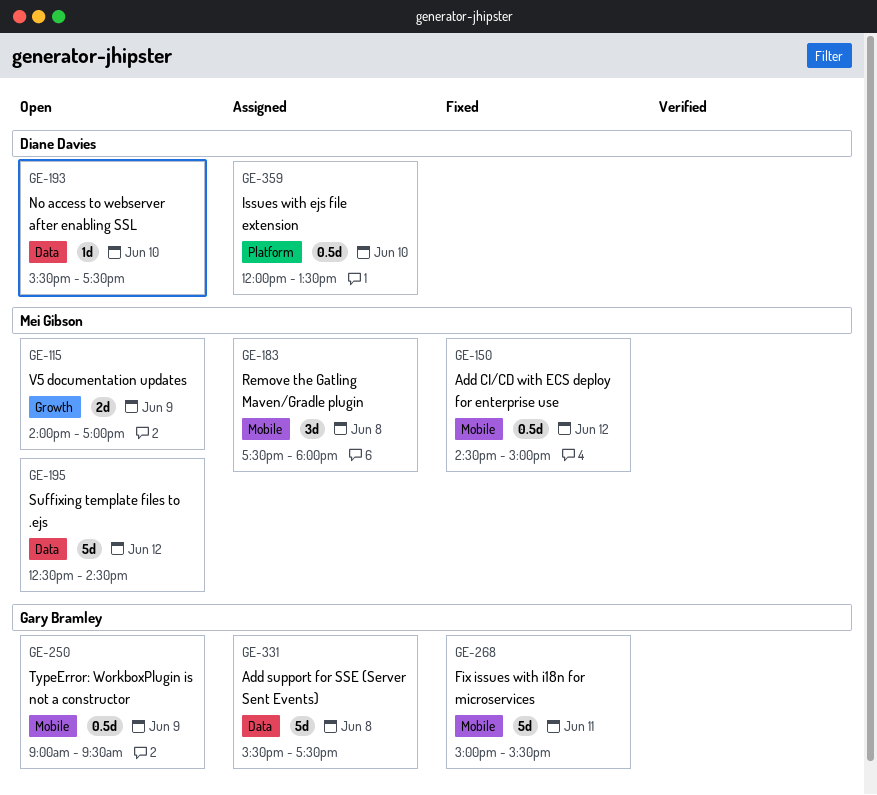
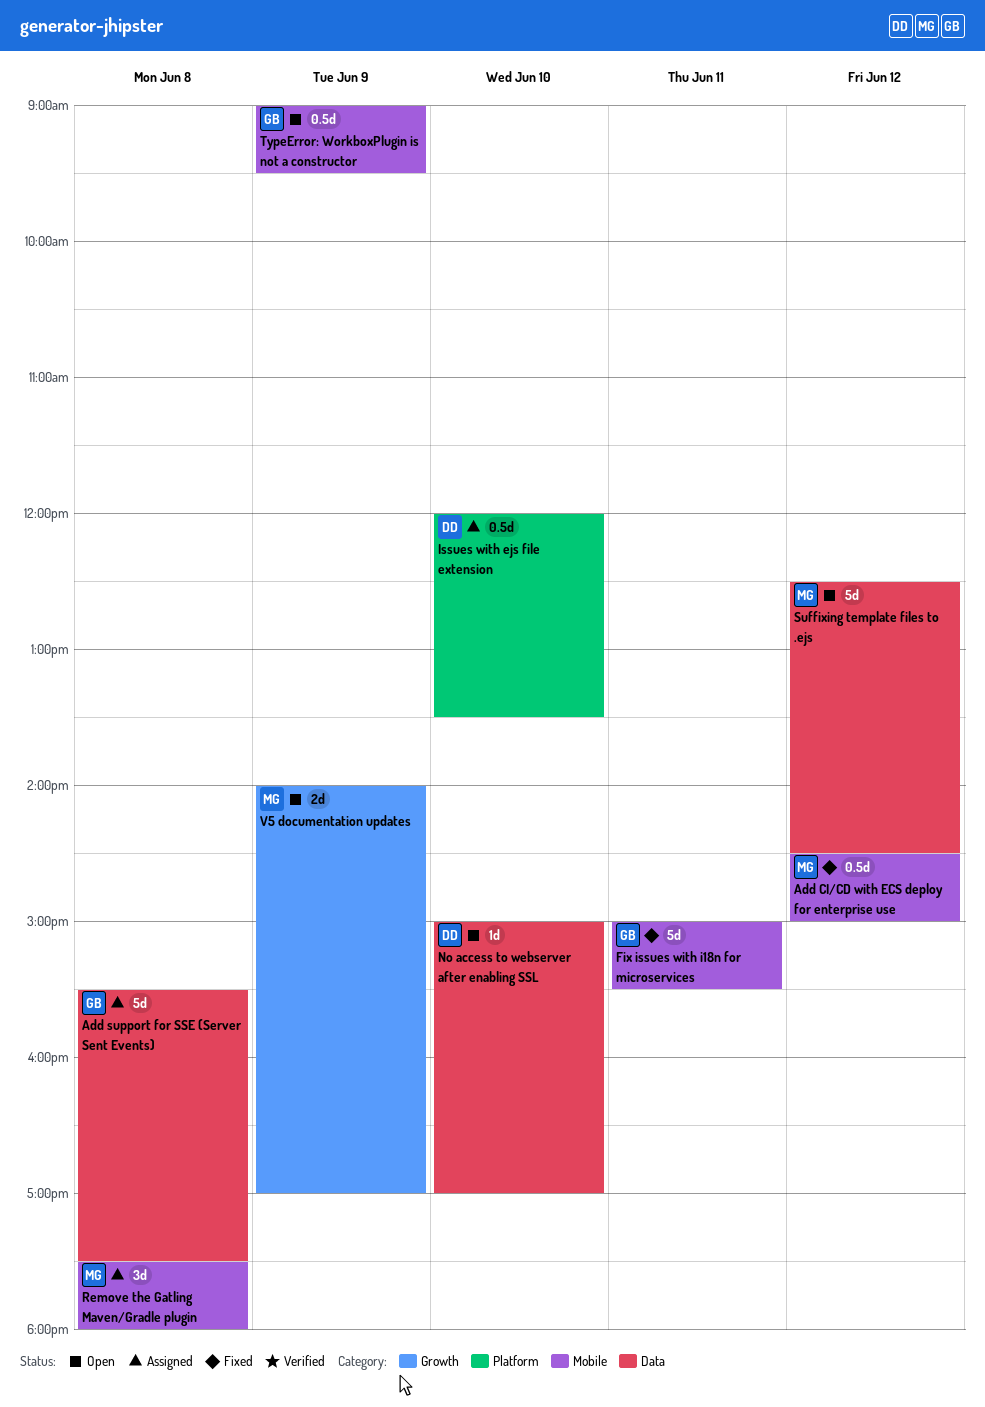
No access to webserver after enabling SSL, begins: 15:30 -> 15:00
No access to webserver after enabling SSL, ends: 17:30 -> 17:00

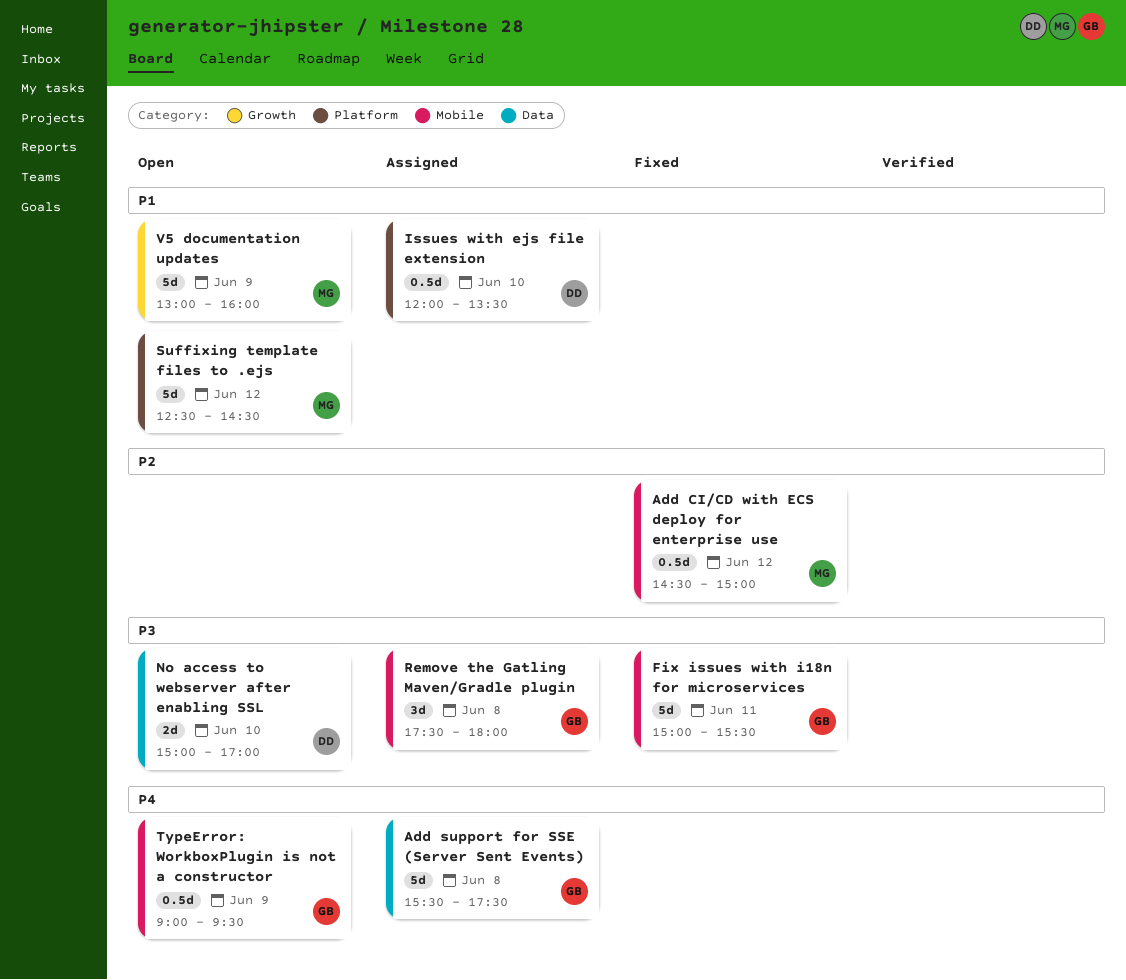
No access to webserver after enabling SSL, estimate: 1d -> 2d
Remove the Gatling Maven/Gradle plugin, owner: MG -> GB
Suffixing template files to .ejs, label: Data -> Platform
V5 documentation updates, estimate: 2d -> 5d
V5 documentation updates, begins: 14:00 -> 13:00
V5 documentation updates, ends: 17:00 -> 16:00

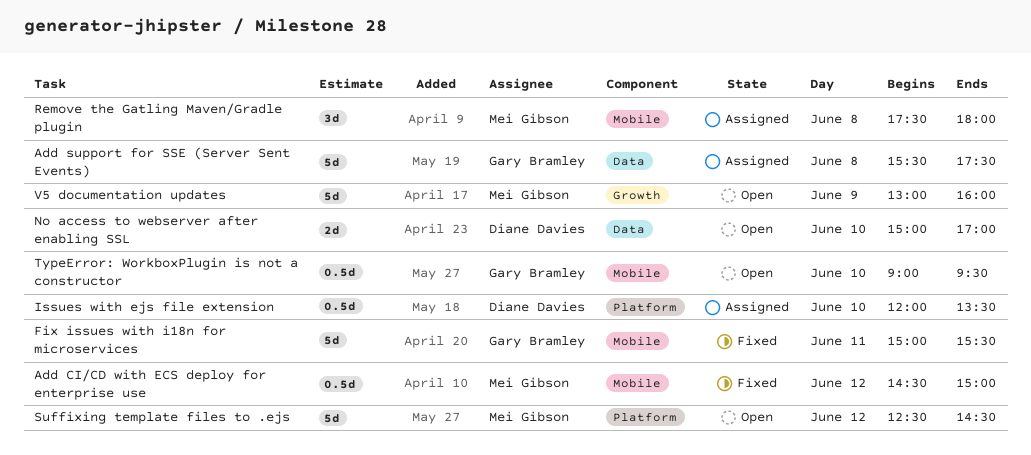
Remove the Gatling Maven/Gradle plugin, owner: Gary Bramley -> Mei Gibson
TypeError: WorkboxPlugin is not a constructor, day: Jun 9 -> Jun 10

